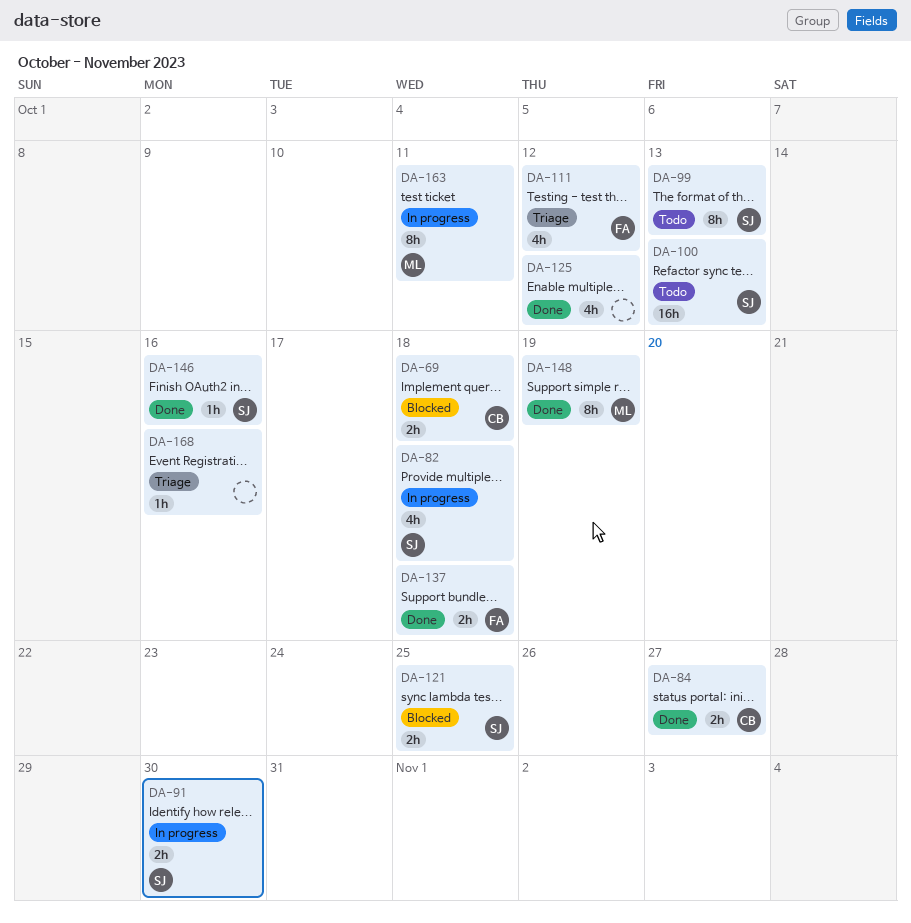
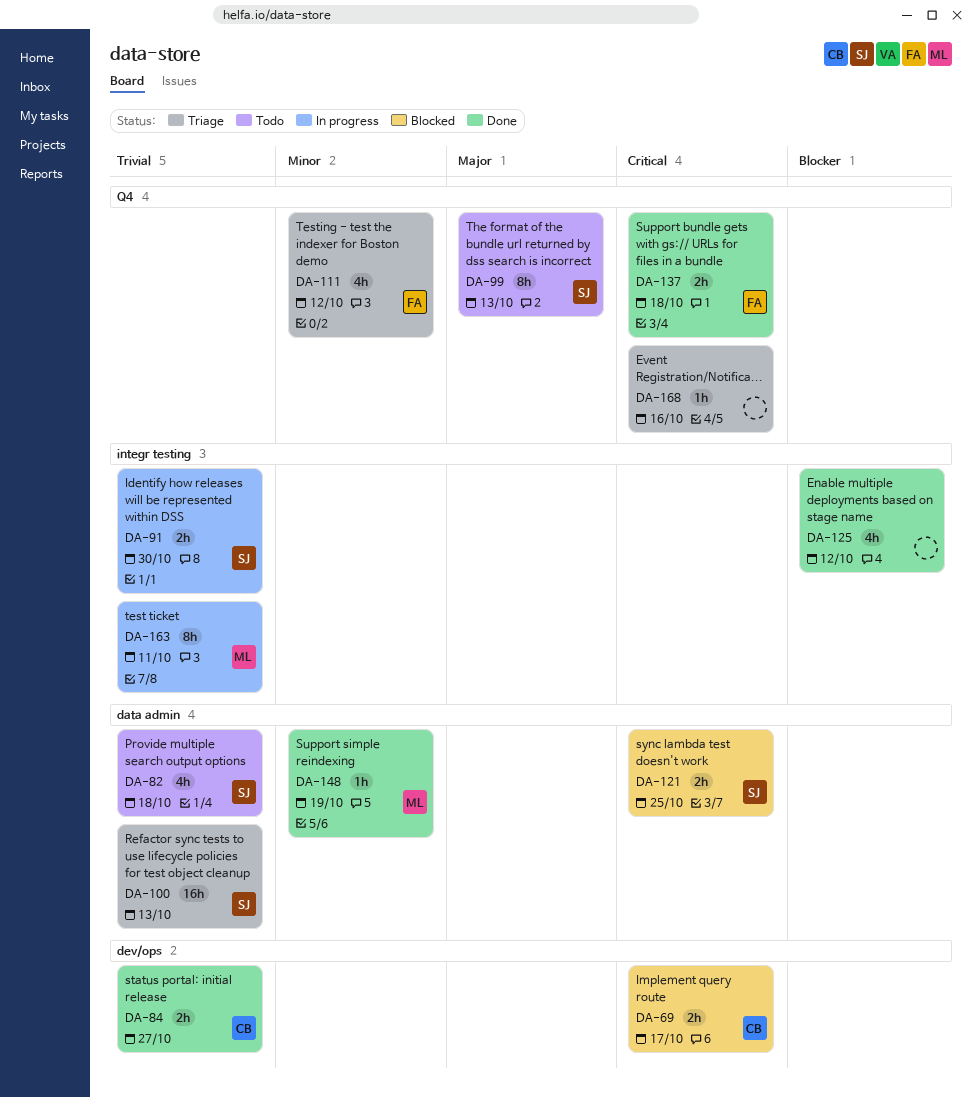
DA-69, due: Oct 18 -> Oct 17
DA-82, status: In progress -> Todo
DA-100, status: Todo -> Triage
DA-146: present -> none
DA-148, estimate: 8h -> 1h

